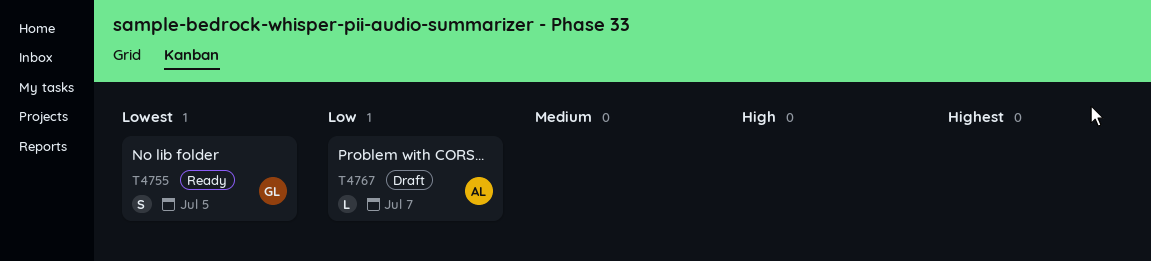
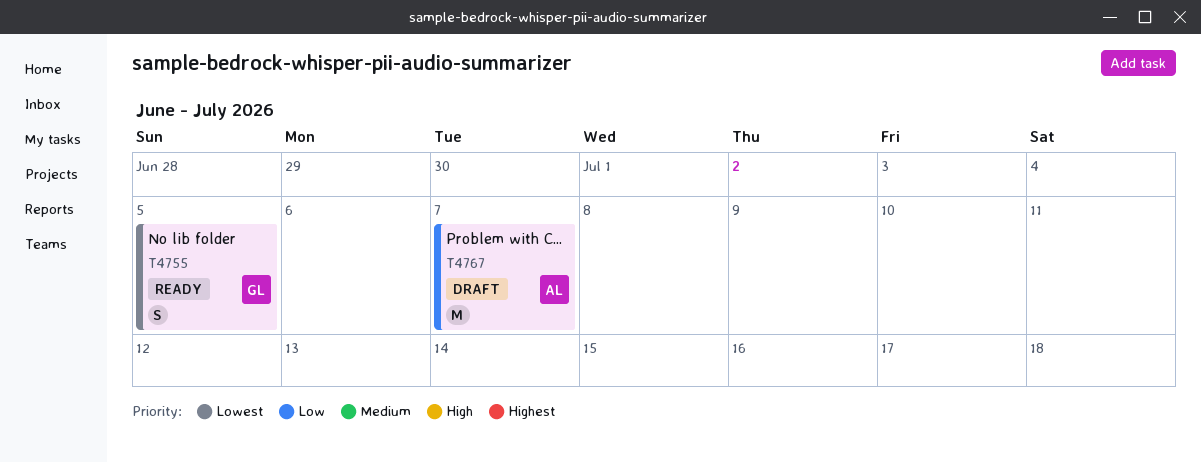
T4767, estimate: L -> M

